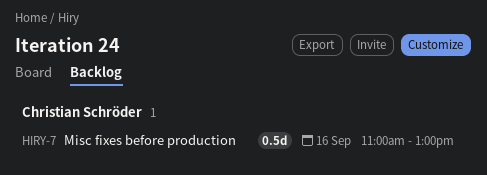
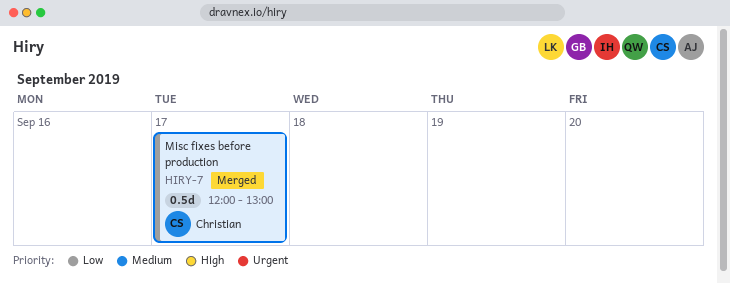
HIRY-7, day: Sep 16 -> Sep 17
HIRY-7, begins: 11:00 -> 12:00

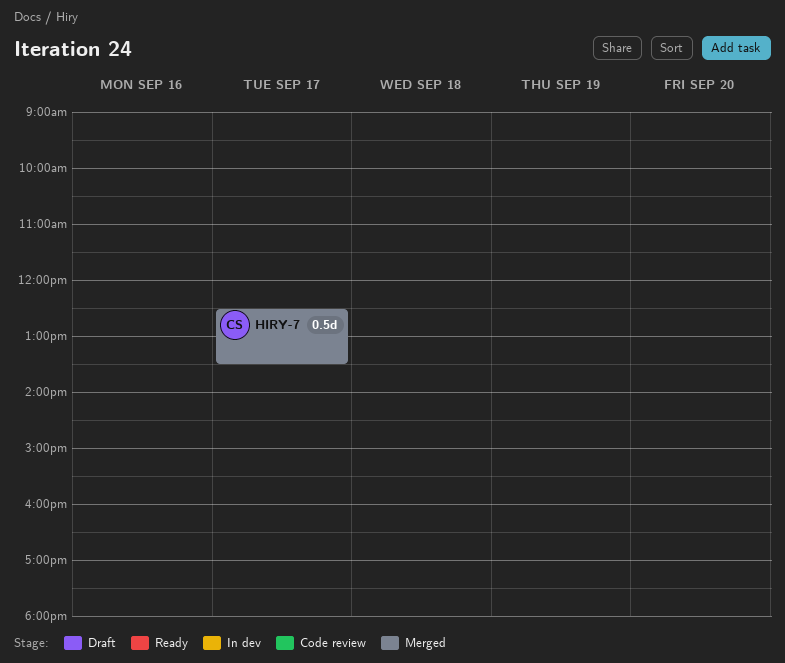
HIRY-7, begins: 12:00 -> 12:30
HIRY-7, ends: 13:00 -> 13:30

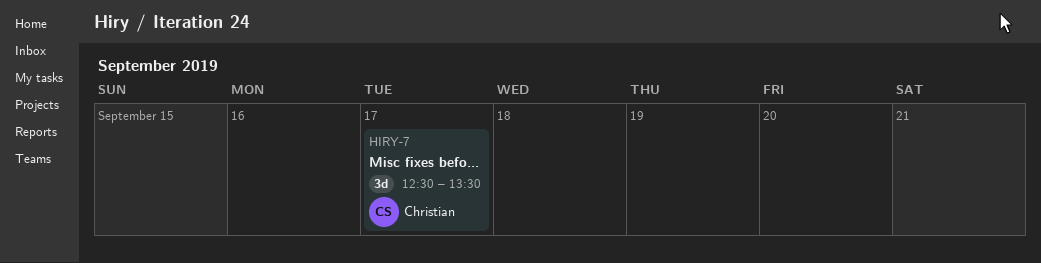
HIRY-7, estimate: 0.5d -> 3d

